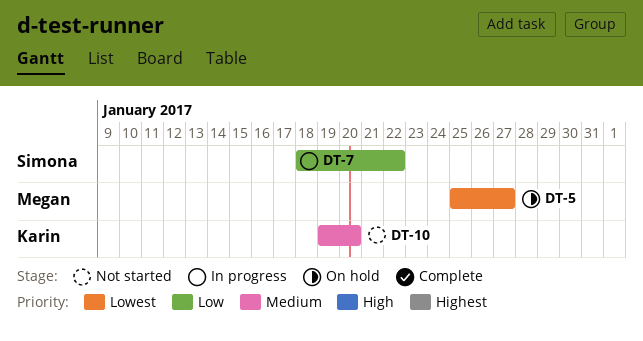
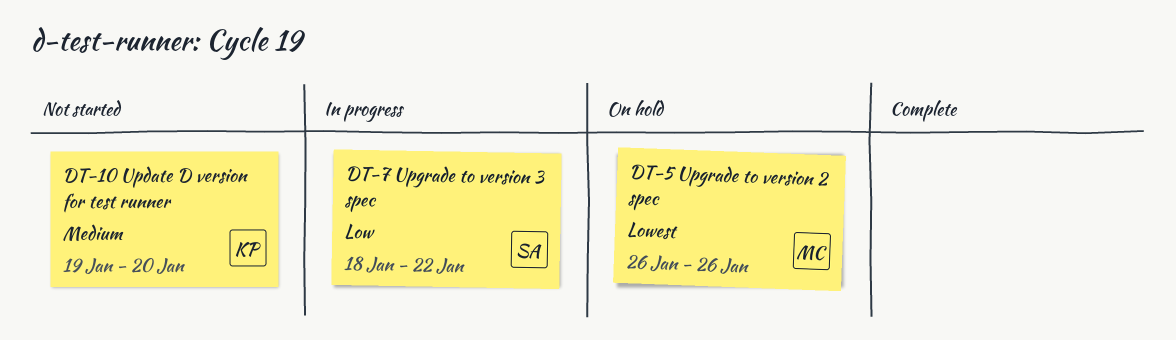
DT-5, start: Jan 25 -> Jan 26
DT-5, due: Jan 27 -> Jan 26

